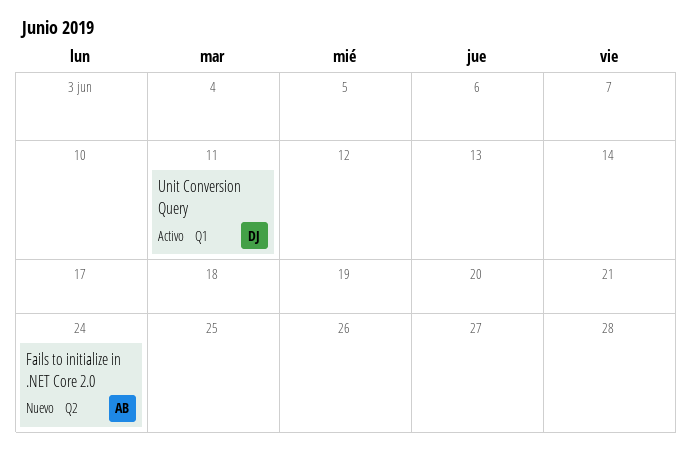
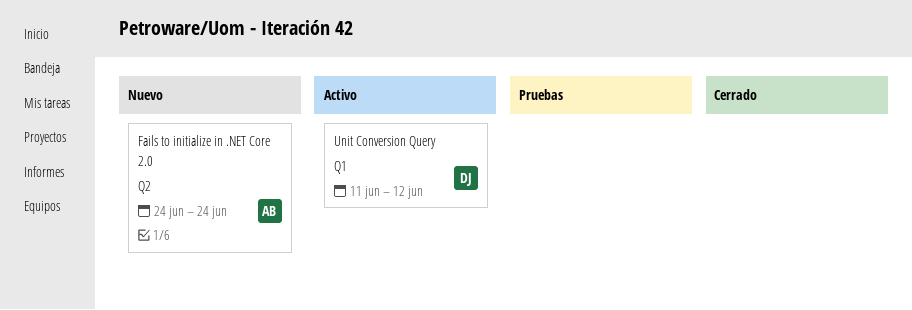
Unit Conversion Query, due: Jun 11 -> Jun 12

